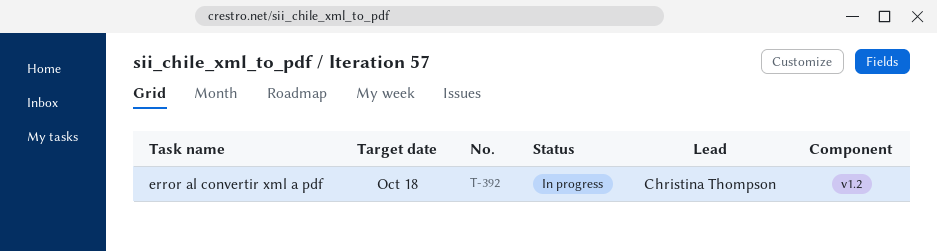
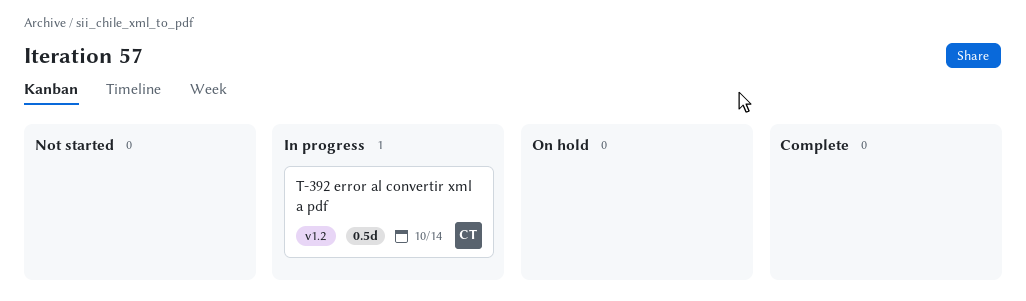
T-392, due: Oct 18 -> Oct 14

